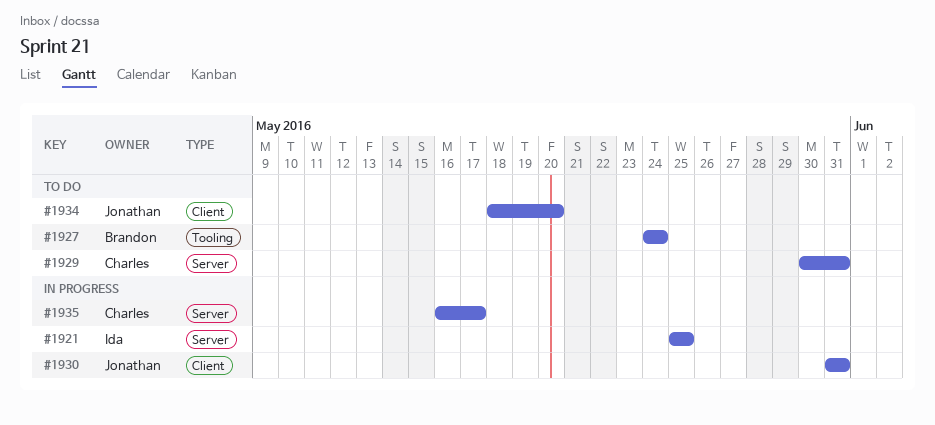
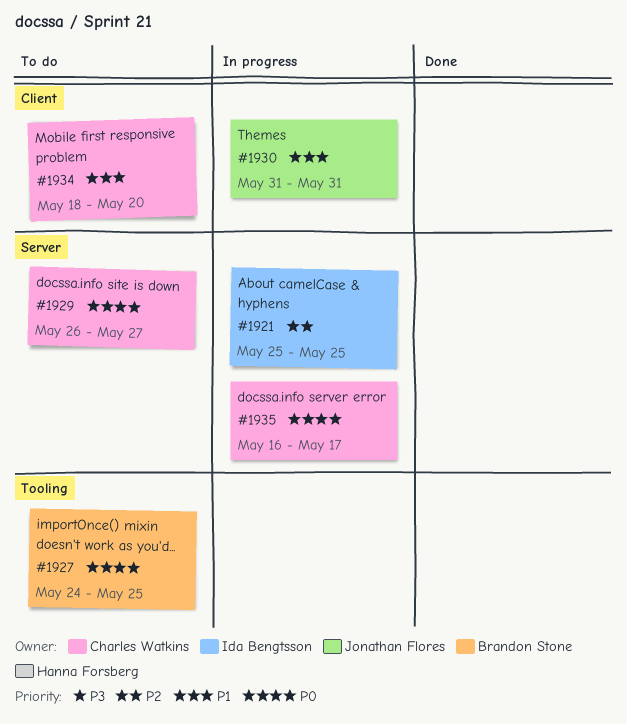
#1927, due: May 24 -> May 25
#1929, start: May 30 -> May 26
#1929, due: May 31 -> May 27
#1934, owner: Jonathan Flores -> Charles Watkins

